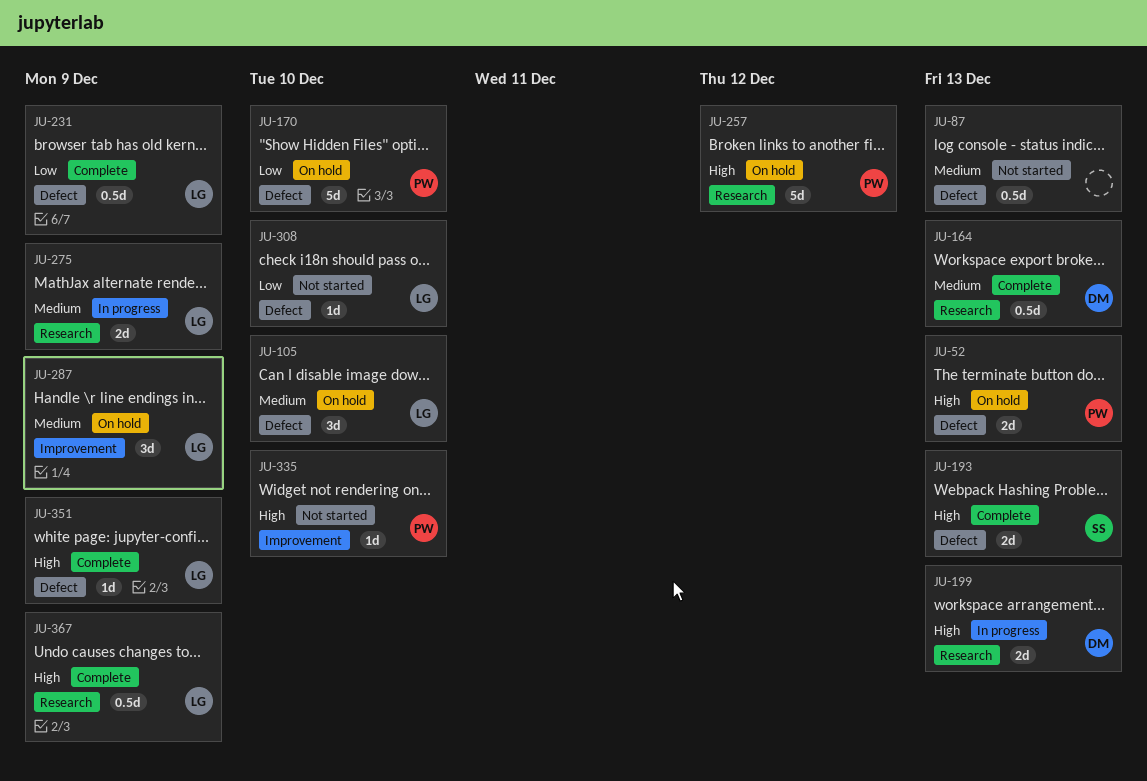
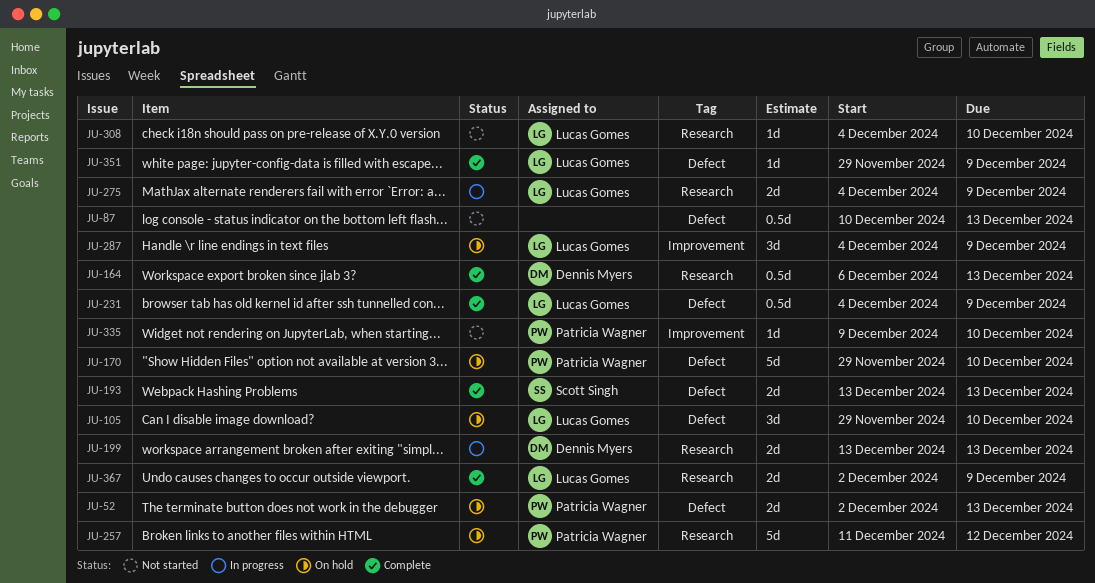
JU-308, label: Defect -> Research
JU-367, estimate: 0.5d -> 2d

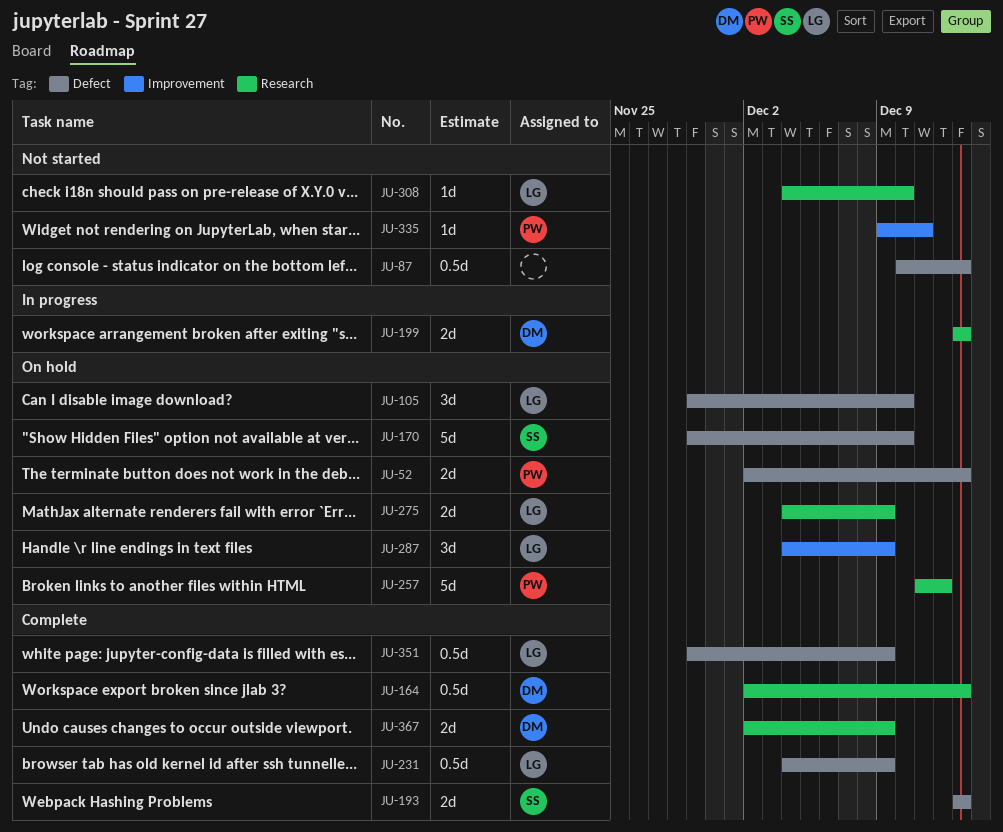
JU-164, start: Dec 6 -> Dec 2
JU-170, owner: Patricia Wagner -> Scott Singh
JU-275, status: In progress -> On hold
JU-335, due: Dec 10 -> Dec 11
JU-351, estimate: 1d -> 0.5d
JU-367, owner: Lucas Gomes -> Dennis Myers

